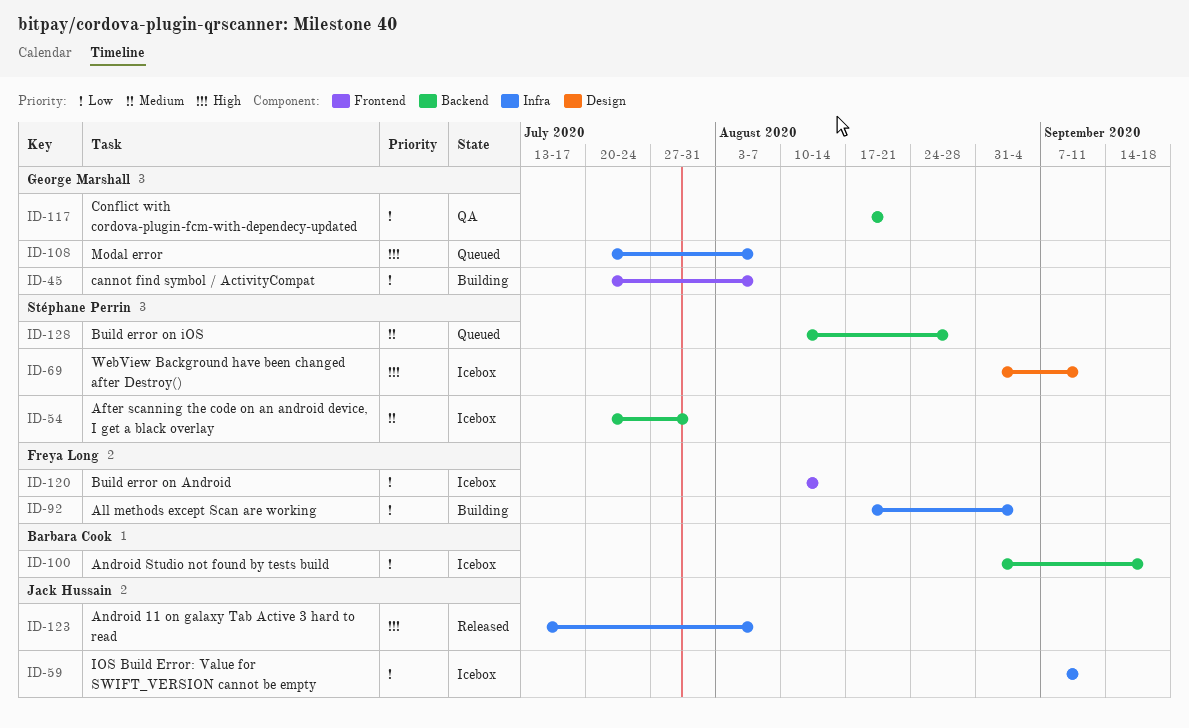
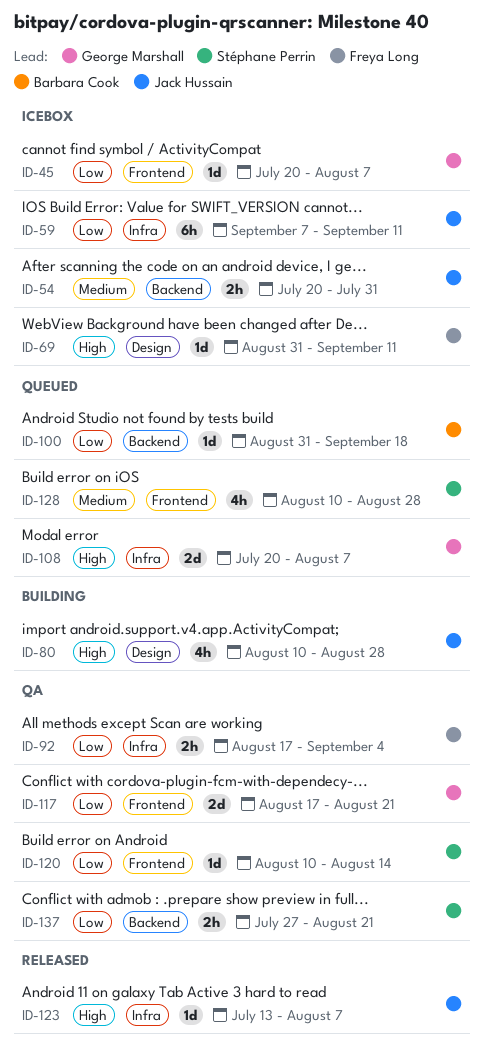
ID-45, status: Building -> Icebox
ID-54, owner: Stéphane Perrin -> Jack Hussain
ID-69, owner: Stéphane Perrin -> Freya Long
ID-80: none -> present
ID-92, status: Building -> QA
ID-100, status: Icebox -> Queued
ID-117, label: Backend -> Frontend
ID-120, status: Icebox -> QA
ID-120, owner: Freya Long -> Stéphane Perrin
ID-128, label: Backend -> Frontend
ID-137: none -> present

